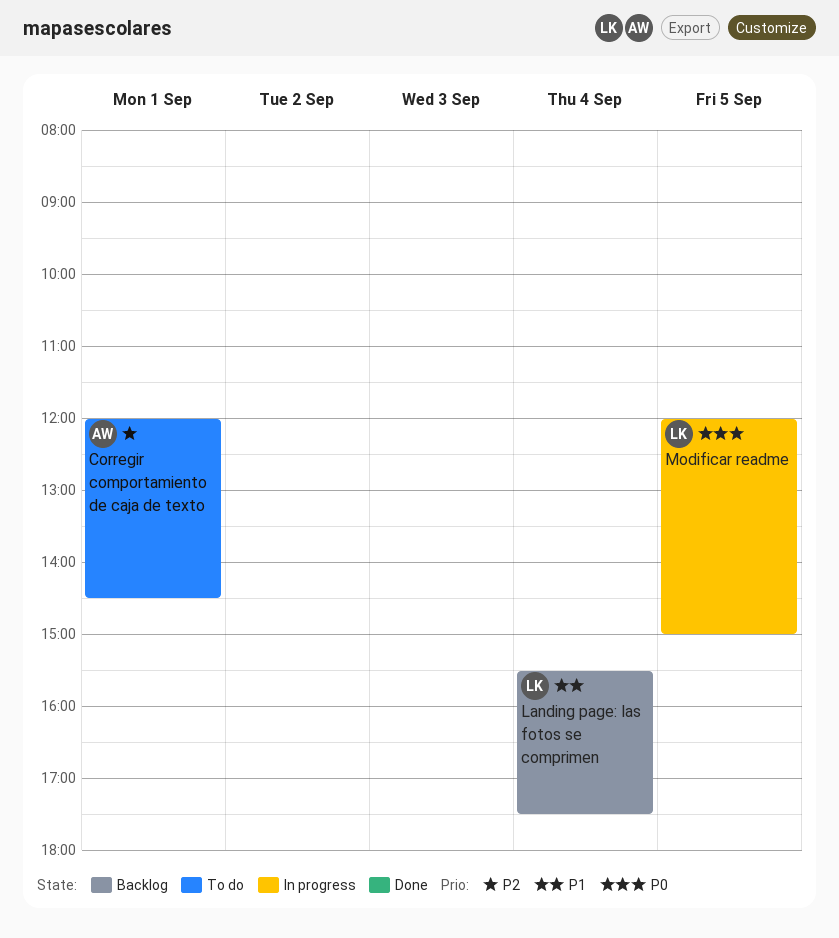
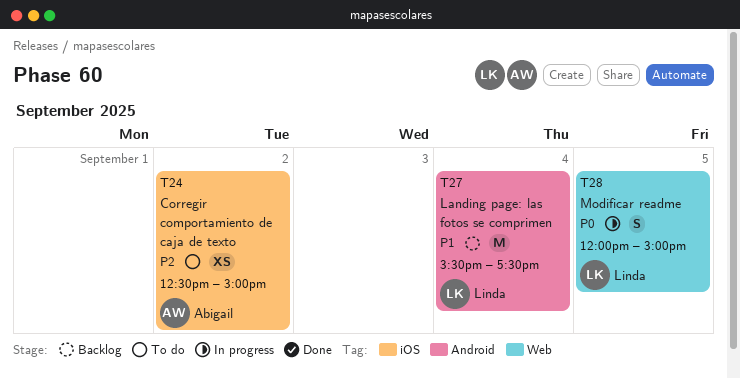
Corregir comportamiento de caja de texto, day: Sep 1 -> Sep 2
Corregir comportamiento de caja de texto, begins: 12:00 -> 12:30
Corregir comportamiento de caja de texto, ends: 14:30 -> 15:00

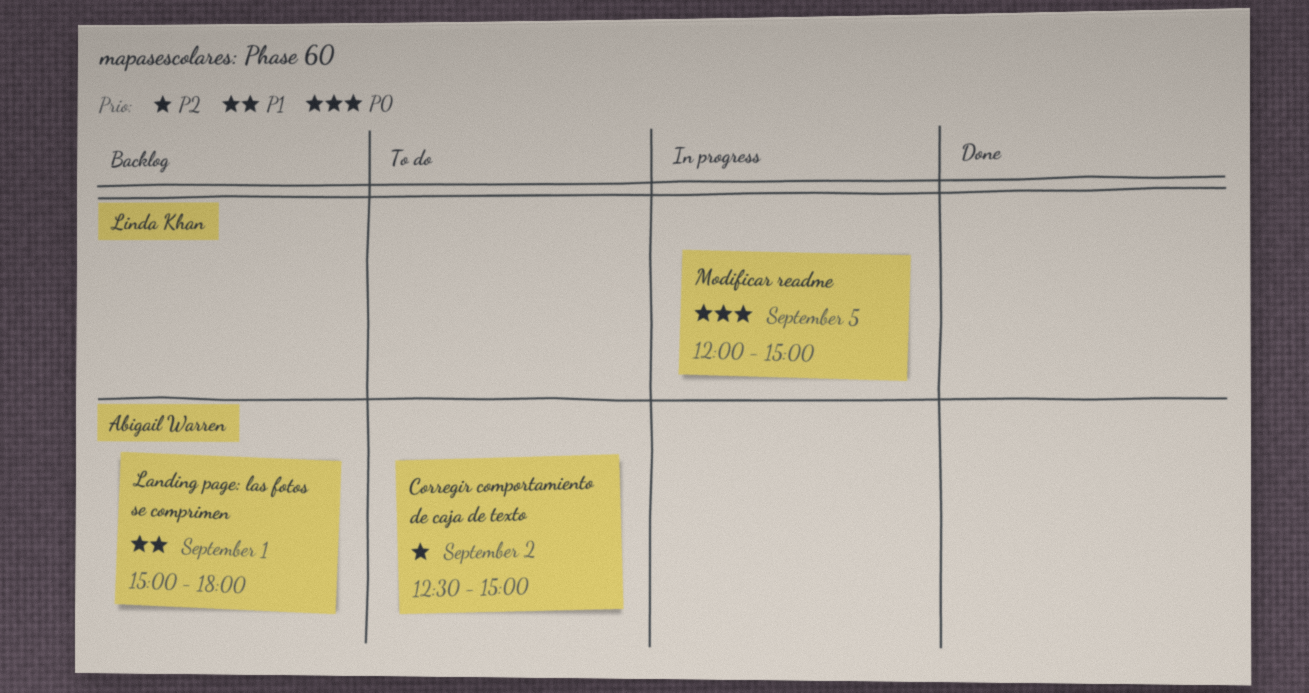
Landing page: las fotos se comprimen, owner: Linda Khan -> Abigail Warren
Landing page: las fotos se comprimen, day: Sep 4 -> Sep 1
Landing page: las fotos se comprimen, begins: 15:30 -> 15:00
Landing page: las fotos se comprimen, ends: 17:30 -> 18:00

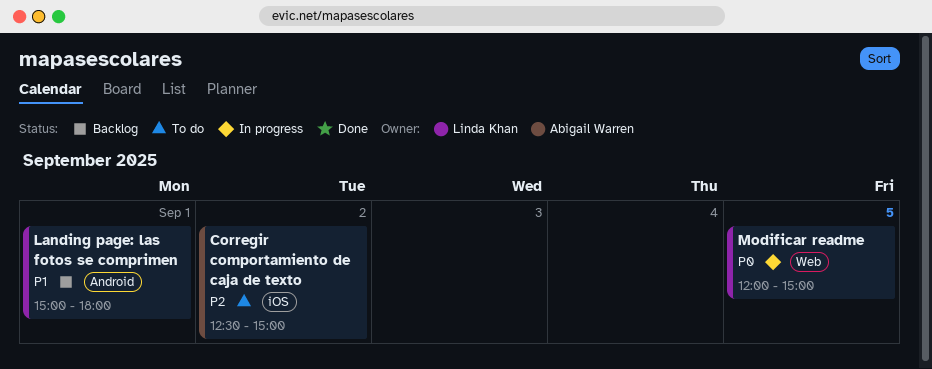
Landing page: las fotos se comprimen, owner: Abigail Warren -> Linda Khan

